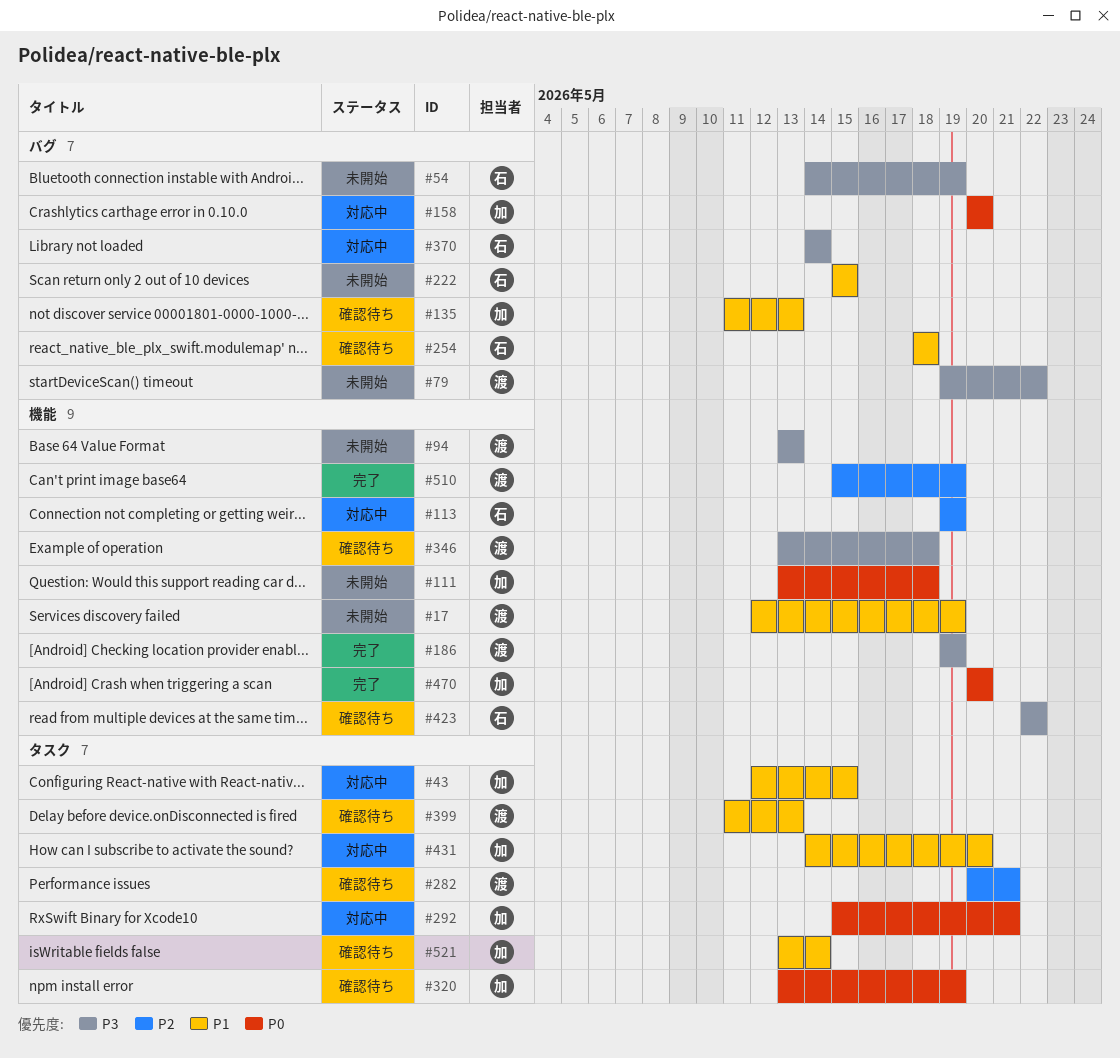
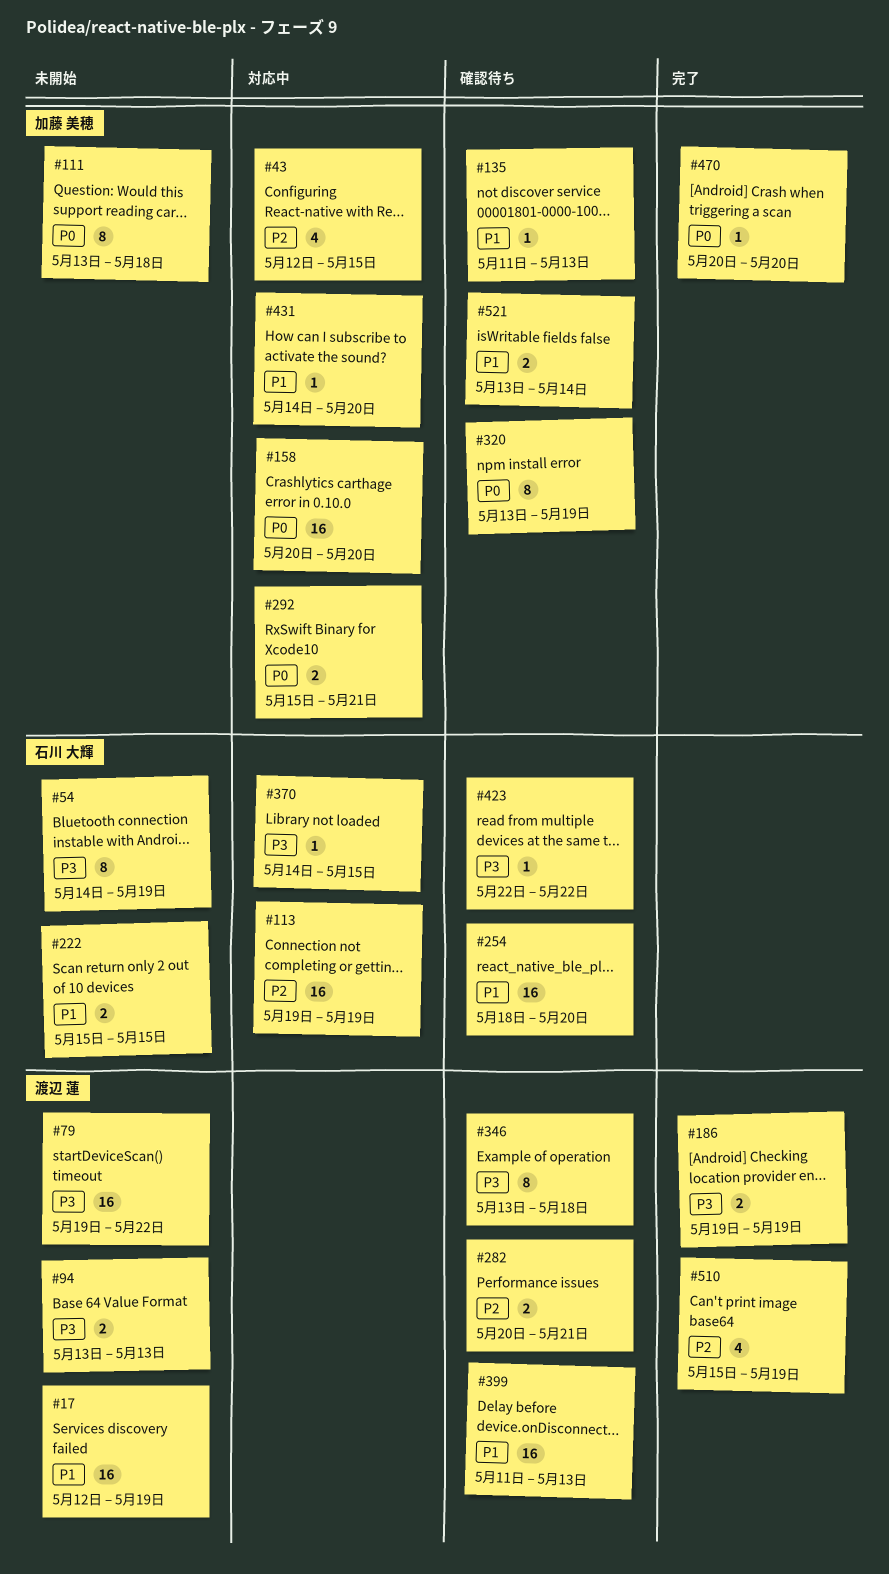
#43, priority: P1 -> P2
#254, due: May 18 -> May 20
#370, due: May 14 -> May 15

